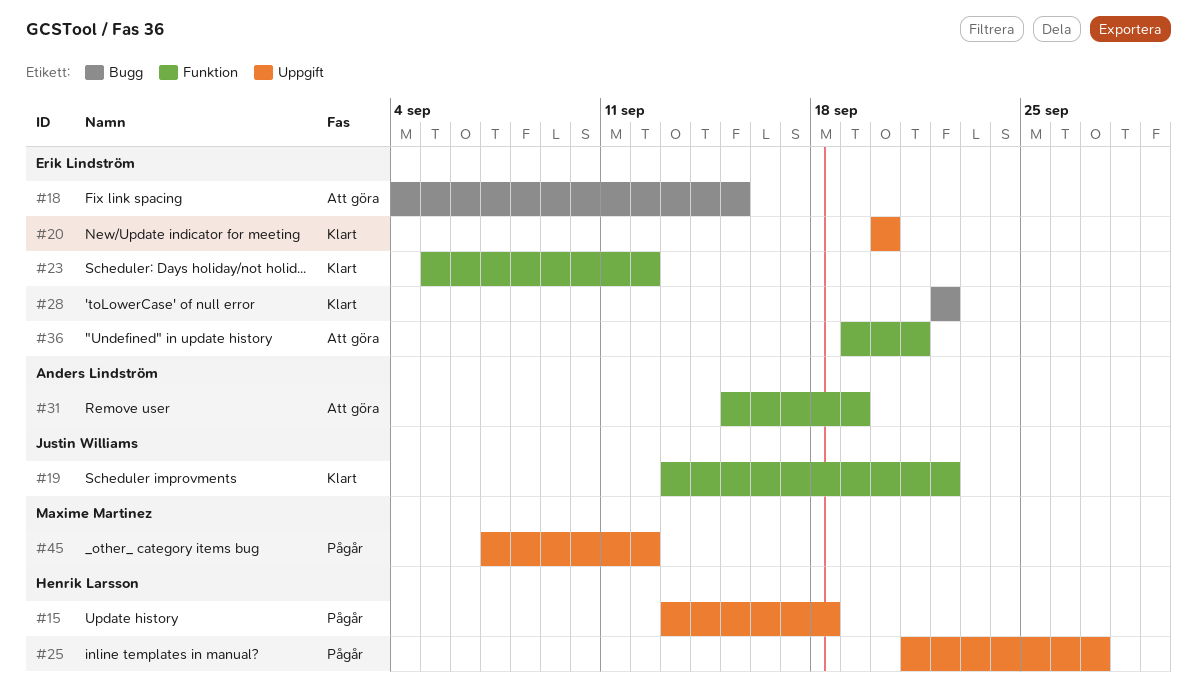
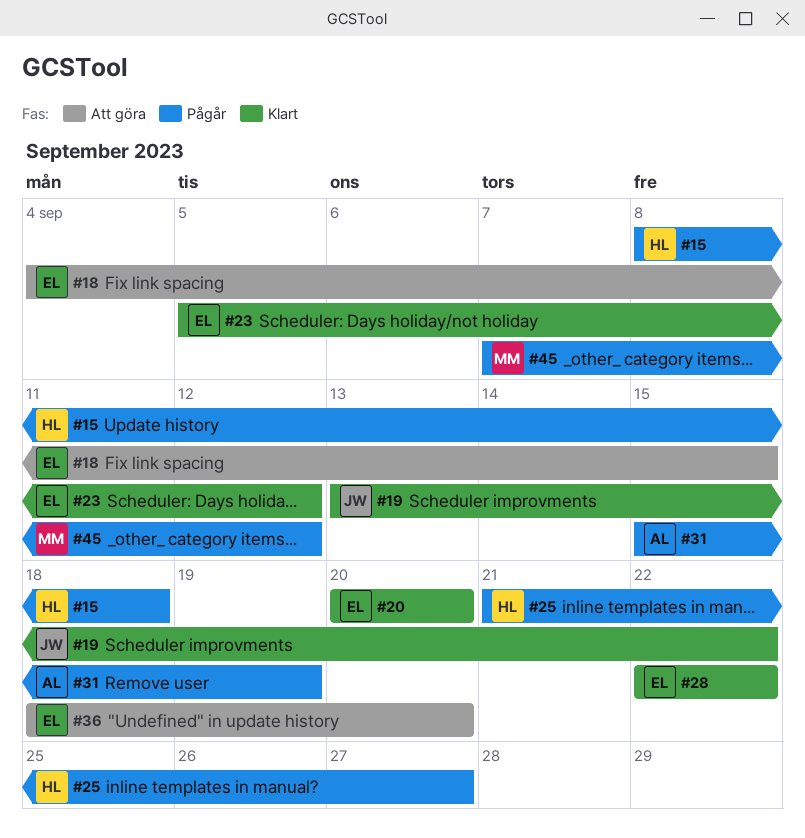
#15, start: Sep 13 -> Sep 8
#31, status: Att göra -> Pågår
#36, start: Sep 19 -> Sep 18
#36, due: Sep 21 -> Sep 20

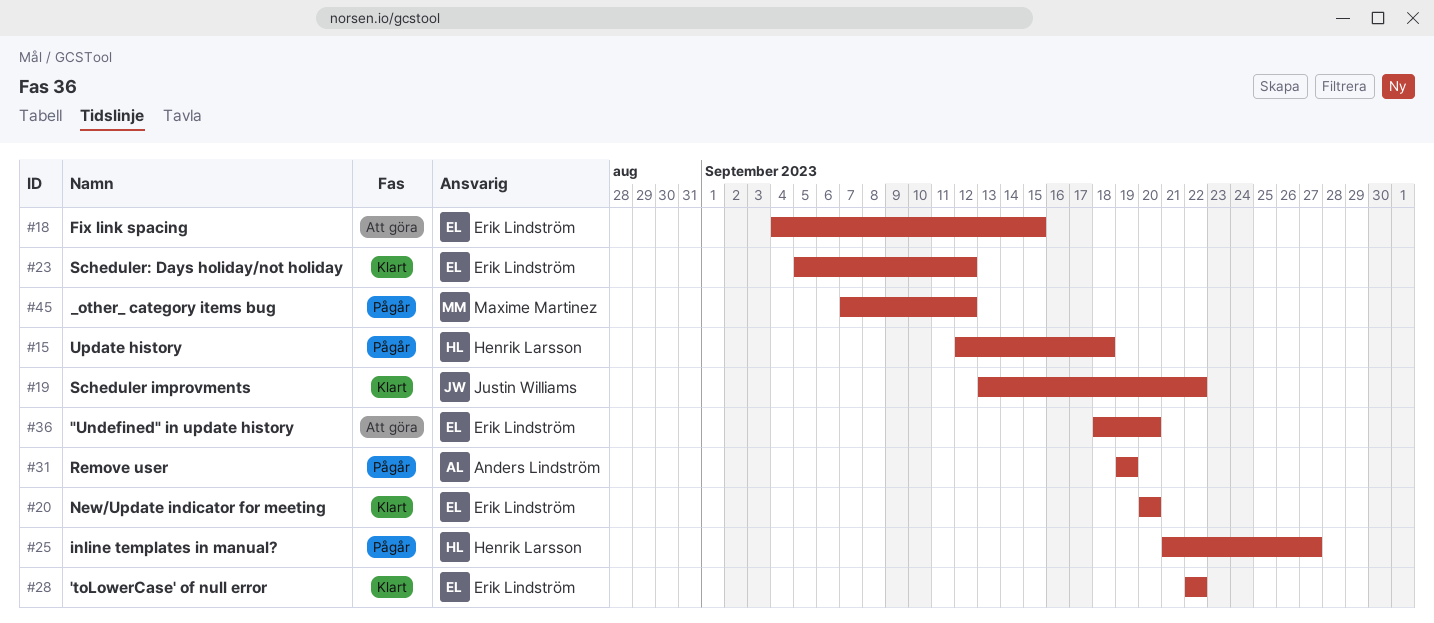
#15, start: Sep 8 -> Sep 12
#31, start: Sep 15 -> Sep 19

